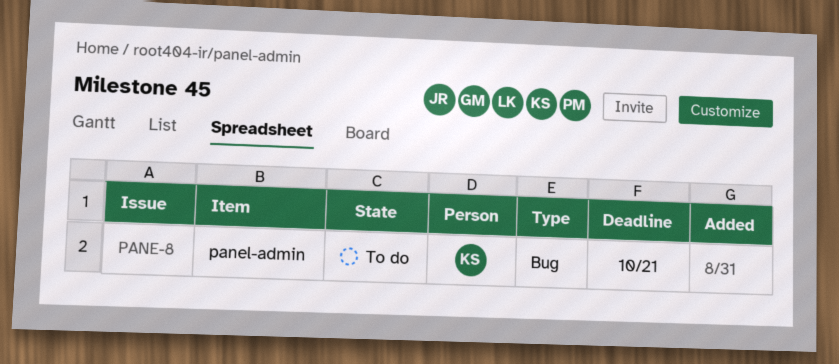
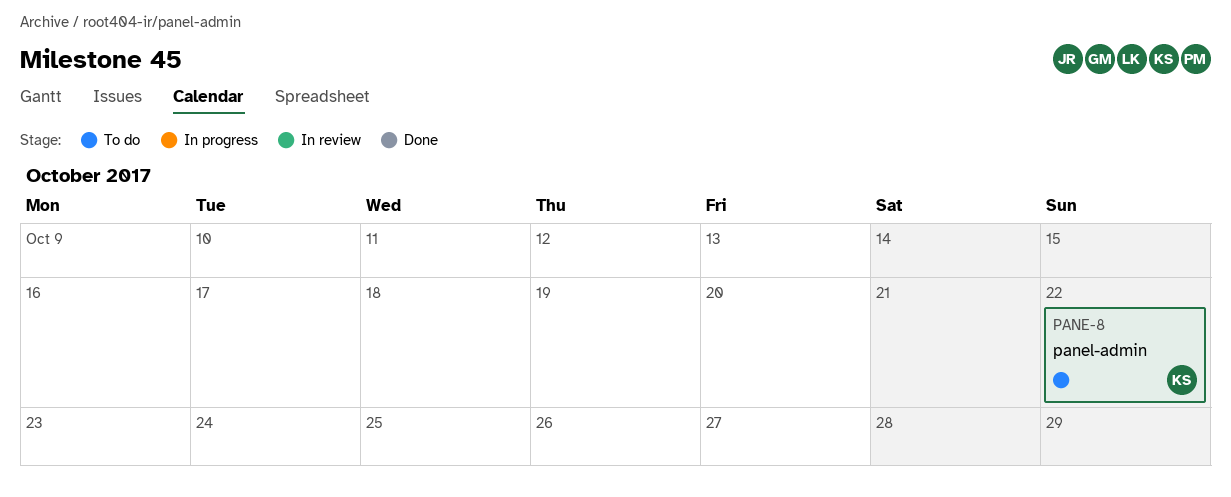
PANE-8, due: Oct 21 -> Oct 22

